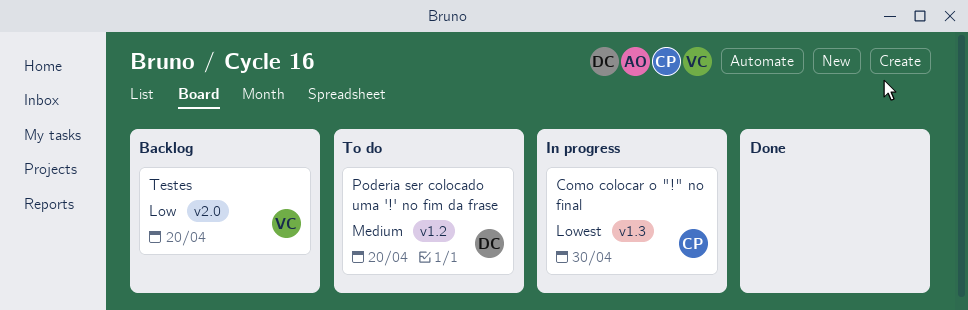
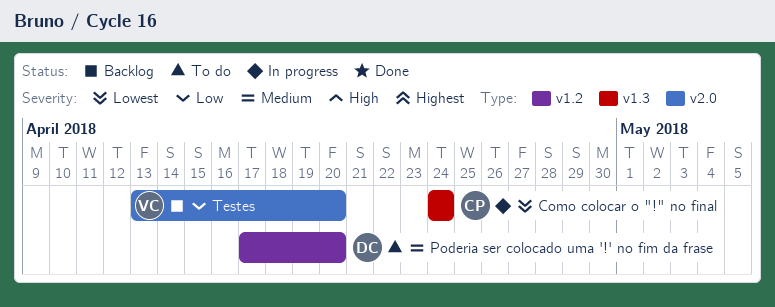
Como colocar o "!" no final, due: Apr 30 -> Apr 24

